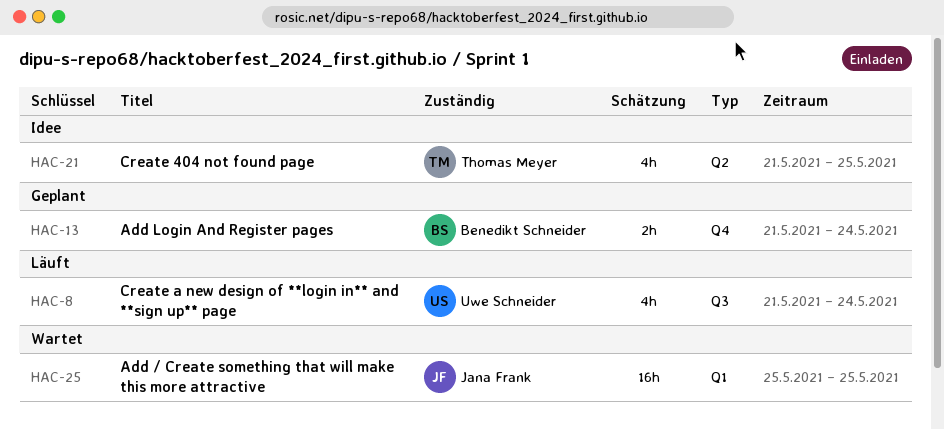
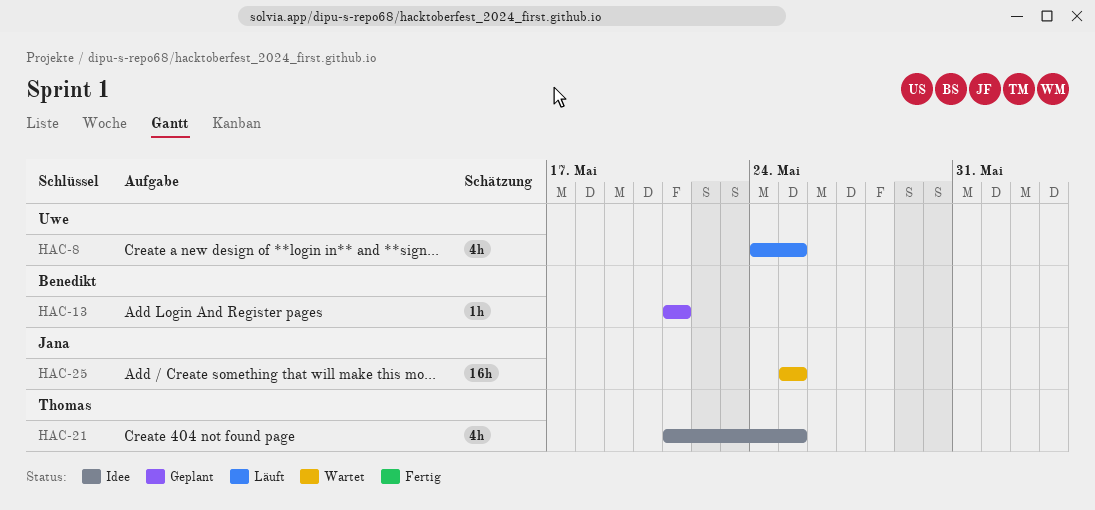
HAC-8, start: May 21 -> May 24
HAC-8, due: May 24 -> May 25
HAC-13, estimate: 2h -> 1h
HAC-13, due: May 24 -> May 21

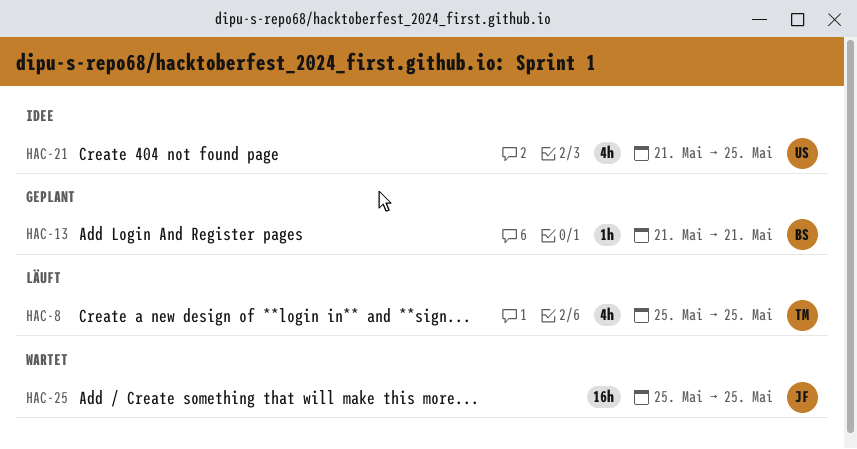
HAC-8, owner: Uwe -> Thomas
HAC-8, start: May 24 -> May 25
HAC-21, owner: Thomas -> Uwe

